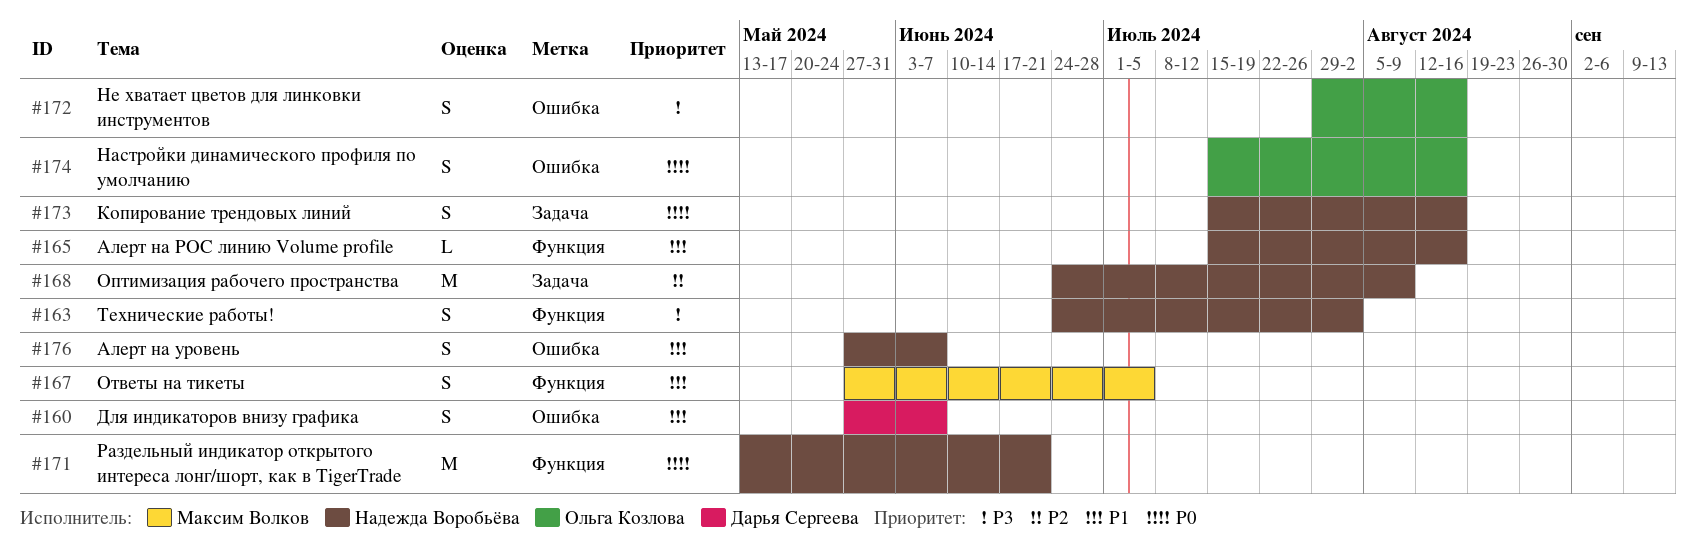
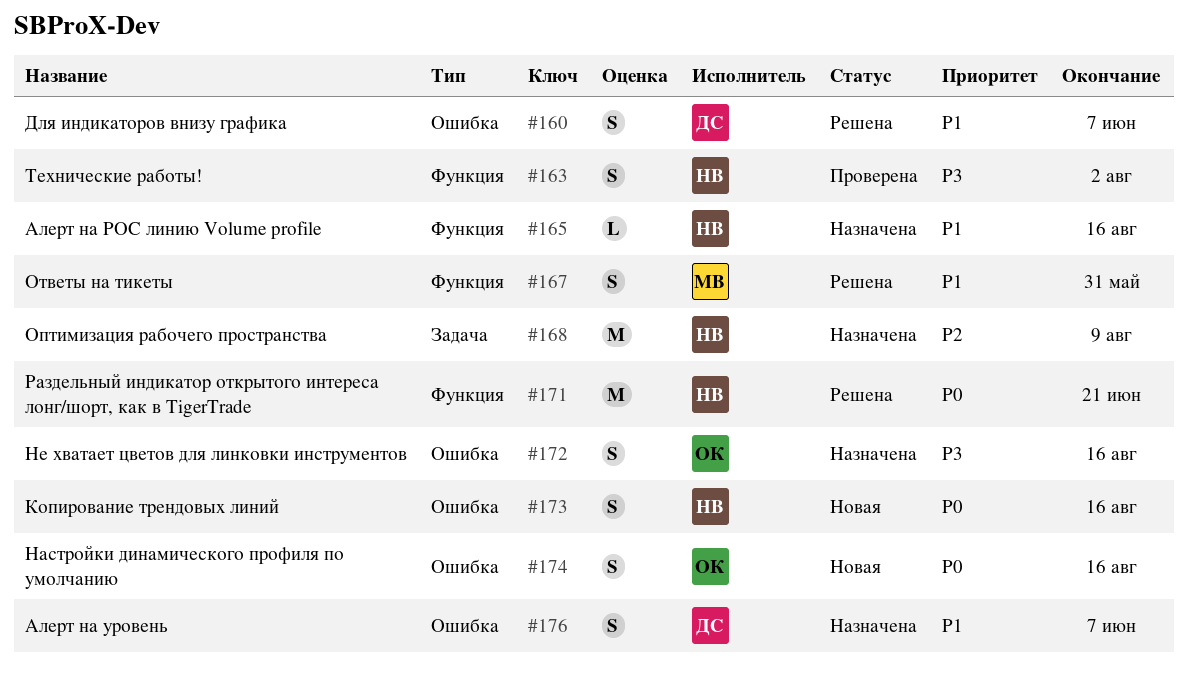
#167, due: Jul 5 -> May 31
#173, label: Задача -> Ошибка
#176, owner: Надежда Воробьёва -> Дарья Сергеева

